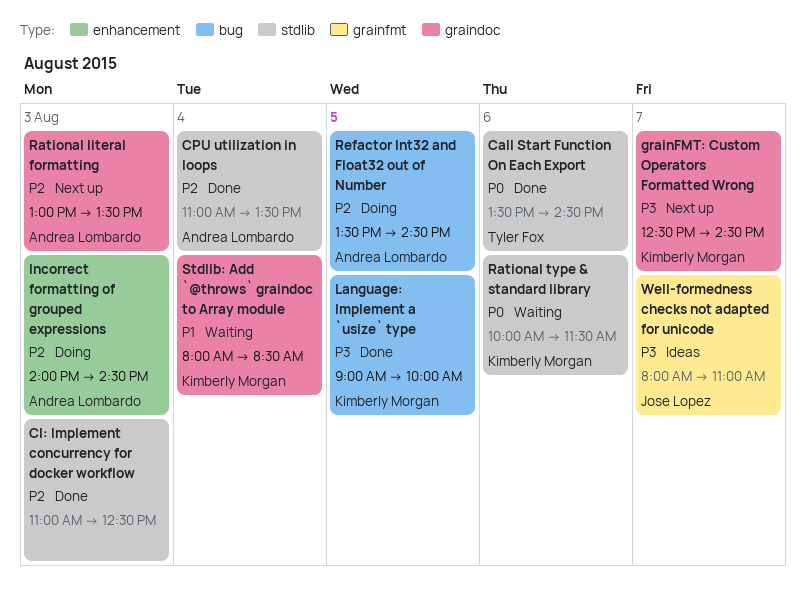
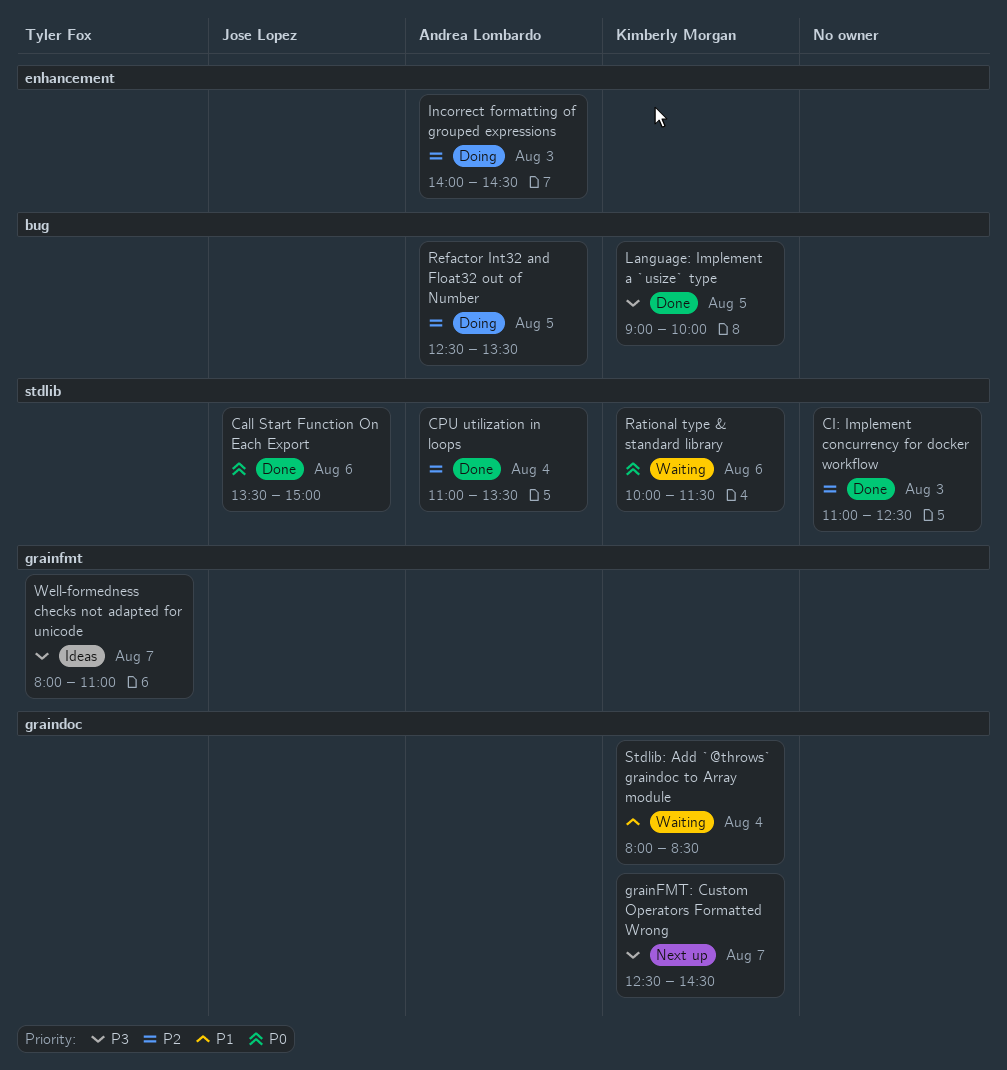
Call Start Function On Each Export, owner: Tyler Fox -> Jose Lopez
Call Start Function On Each Export, ends: 14:30 -> 15:00
Rational literal formatting: present -> none
Refactor Int32 and Float32 out of Number, begins: 13:30 -> 12:30
Refactor Int32 and Float32 out of Number, ends: 14:30 -> 13:30
Well-formedness checks not adapted for unicode, owner: Jose Lopez -> Tyler Fox

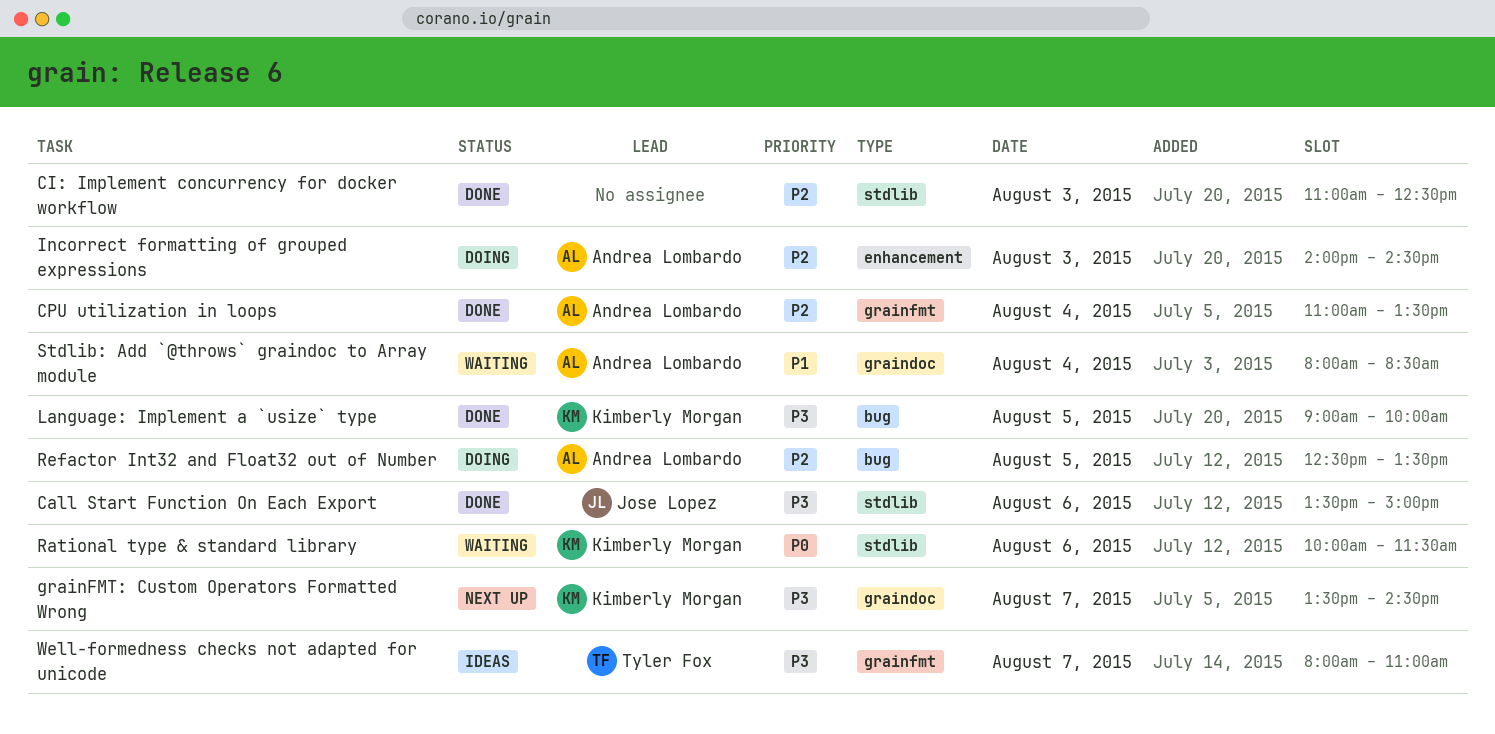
Call Start Function On Each Export, priority: P0 -> P3
CPU utilization in loops, label: stdlib -> grainfmt
grainFMT: Custom Operators Formatted Wrong, begins: 12:30 -> 13:30
Stdlib: Add `@throws` graindoc to Array module, owner: Kimberly Morgan -> Andrea Lombardo

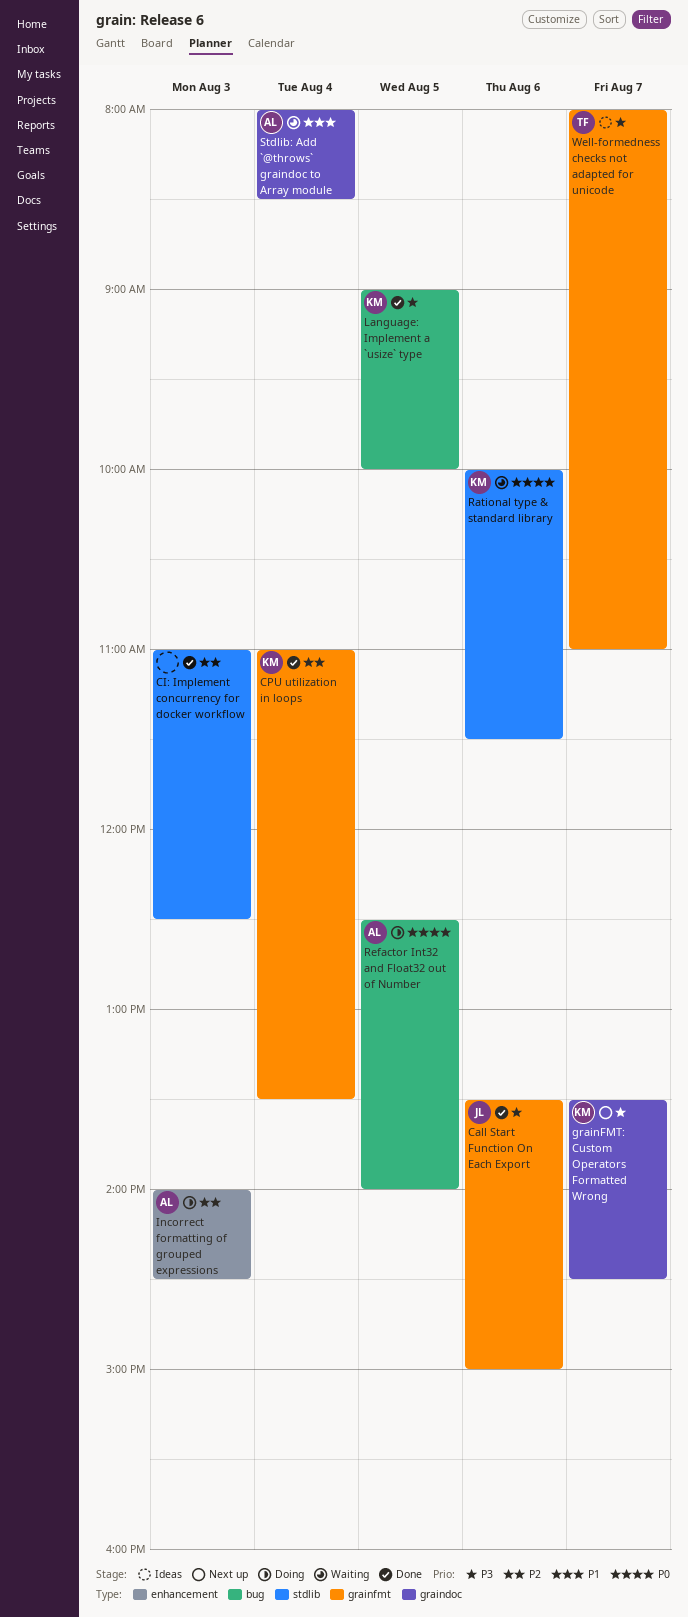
Call Start Function On Each Export, label: stdlib -> grainfmt
CPU utilization in loops, owner: Andrea Lombardo -> Kimberly Morgan
Refactor Int32 and Float32 out of Number, priority: P2 -> P0
Refactor Int32 and Float32 out of Number, ends: 13:30 -> 14:00

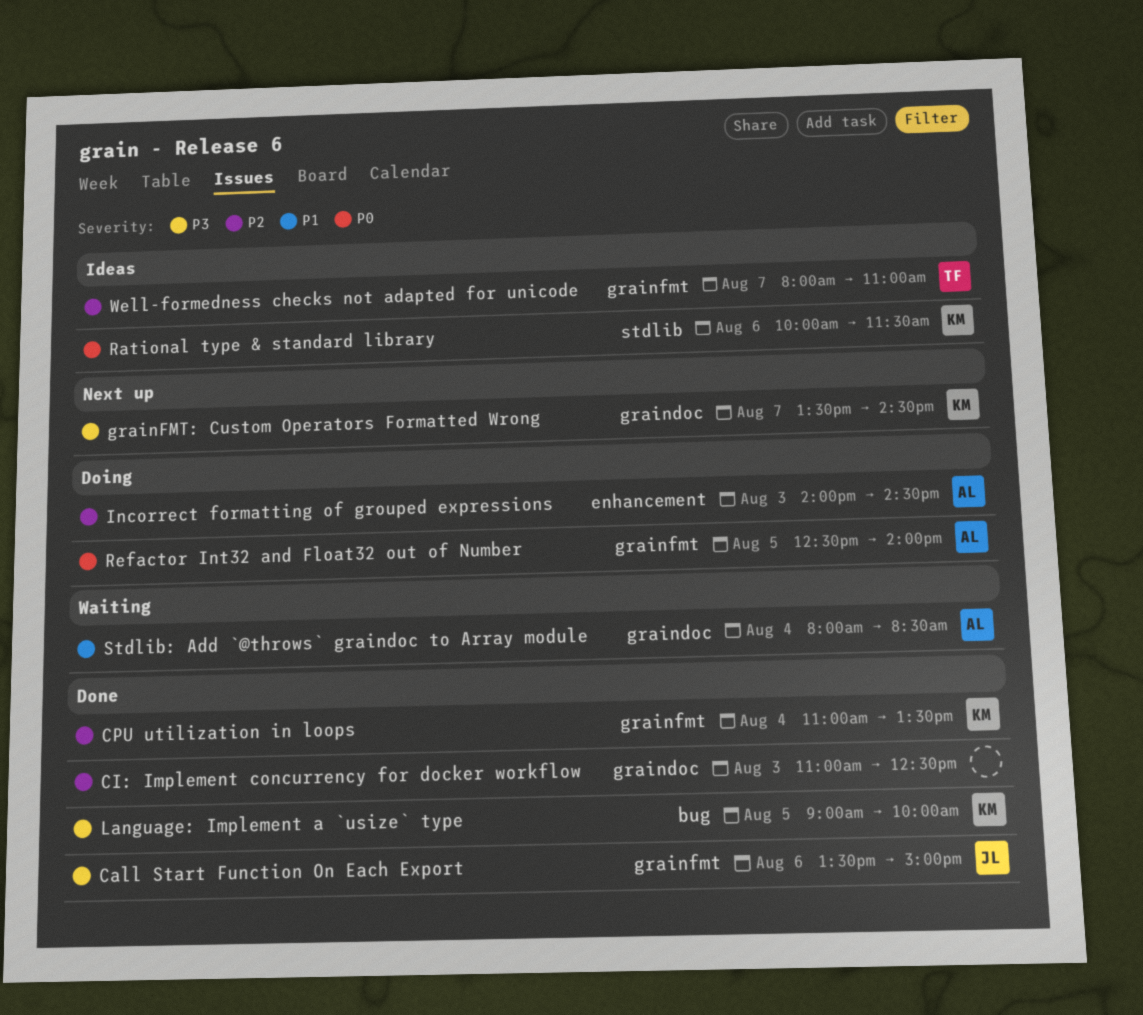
CI: Implement concurrency for docker workflow, label: stdlib -> graindoc
Rational type & standard library, status: Waiting -> Ideas
Refactor Int32 and Float32 out of Number, label: bug -> grainfmt
Well-formedness checks not adapted for unicode, priority: P3 -> P2

